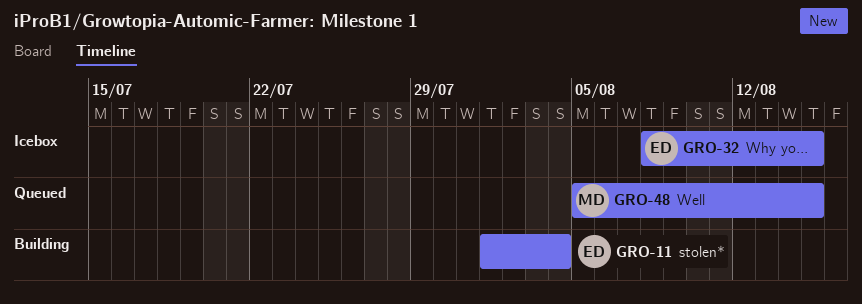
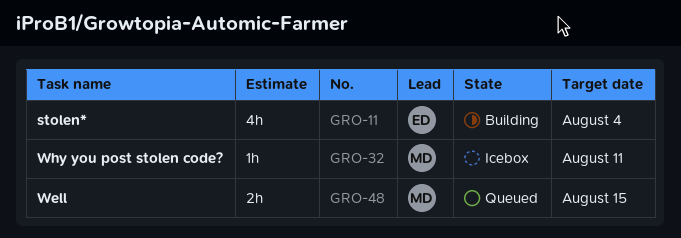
GRO-32, owner: ED -> MD
GRO-32, due: Aug 15 -> Aug 11

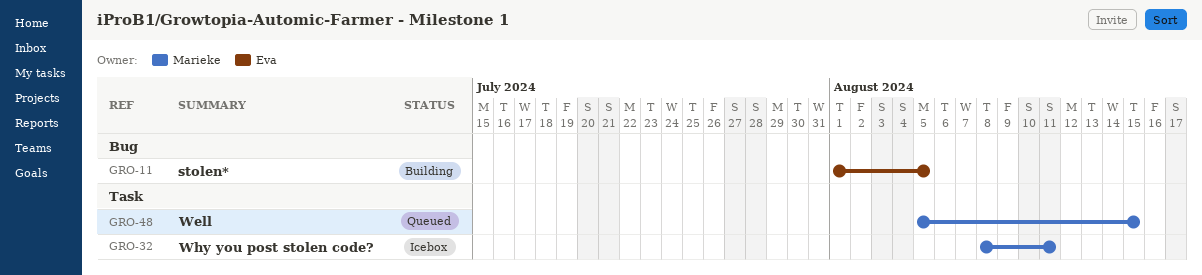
GRO-11, due: Aug 4 -> Aug 5

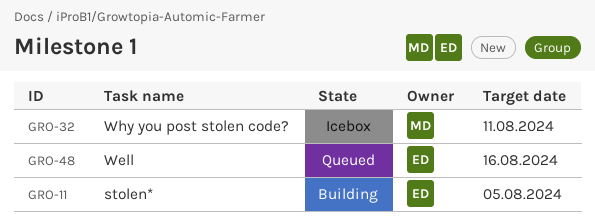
GRO-48, owner: Marieke -> Eva
GRO-48, due: Aug 15 -> Aug 16

